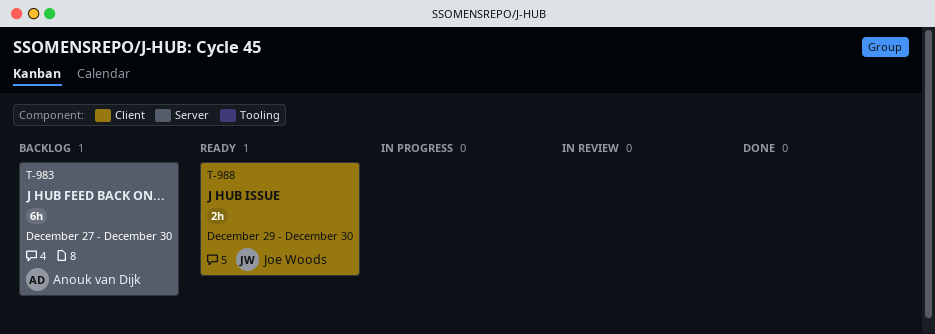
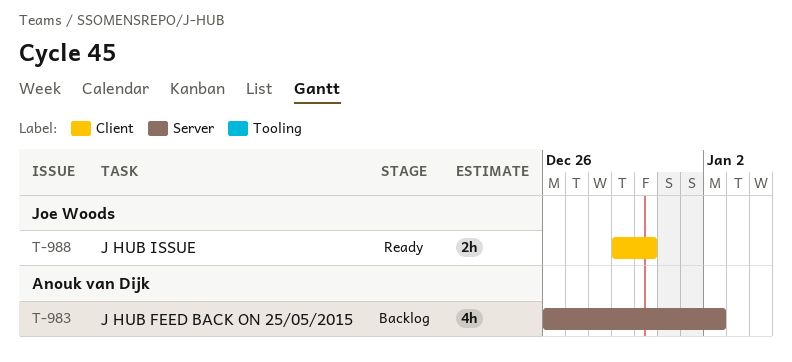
T-983, estimate: 6h -> 4h
T-983, start: Dec 27 -> Dec 26
T-983, due: Dec 30 -> Jan 2

